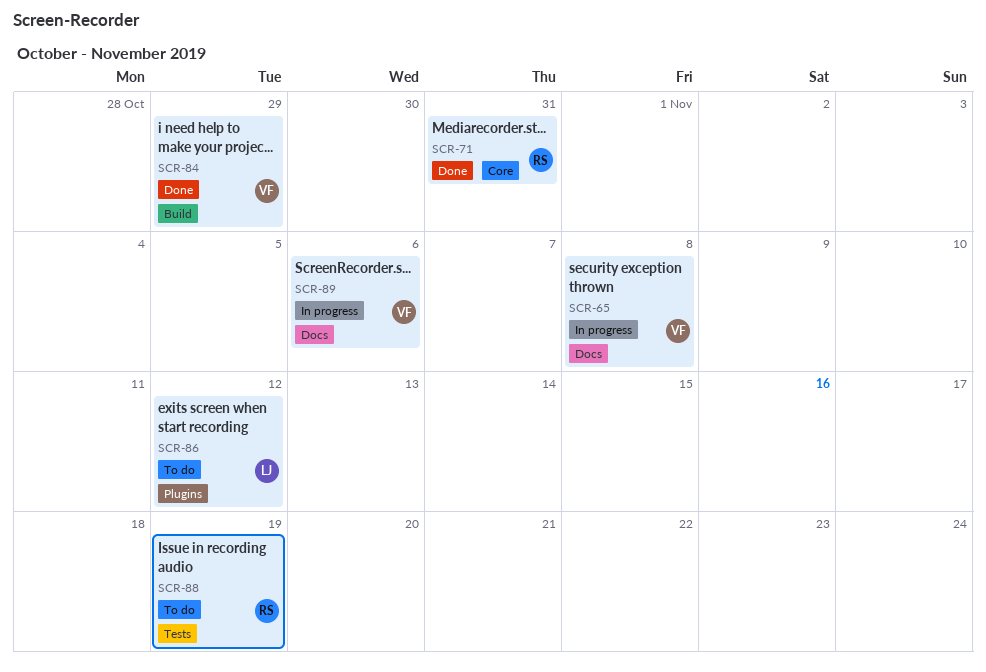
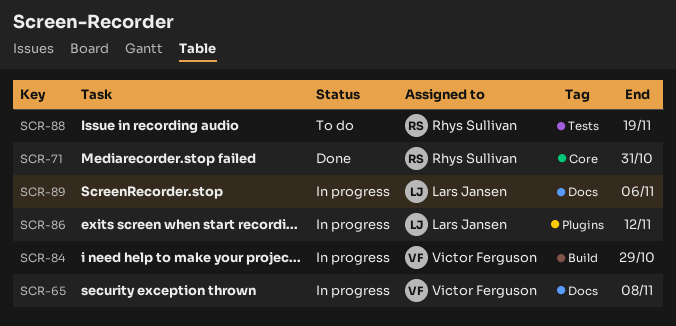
SCR-84, status: Done -> In progress
SCR-86, status: To do -> In progress
SCR-89, owner: Victor Ferguson -> Lars Jansen

